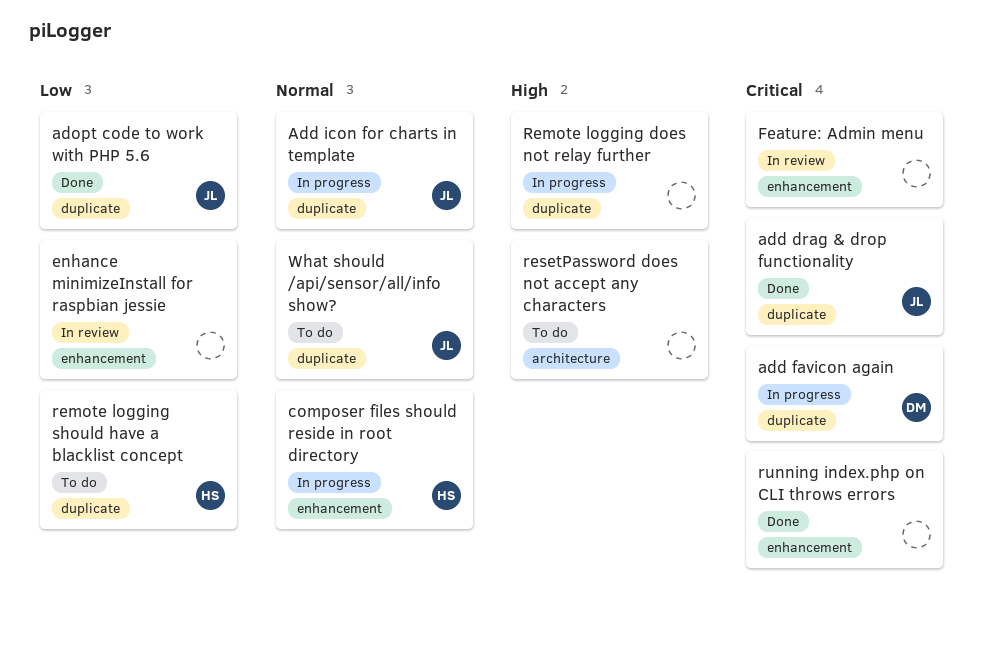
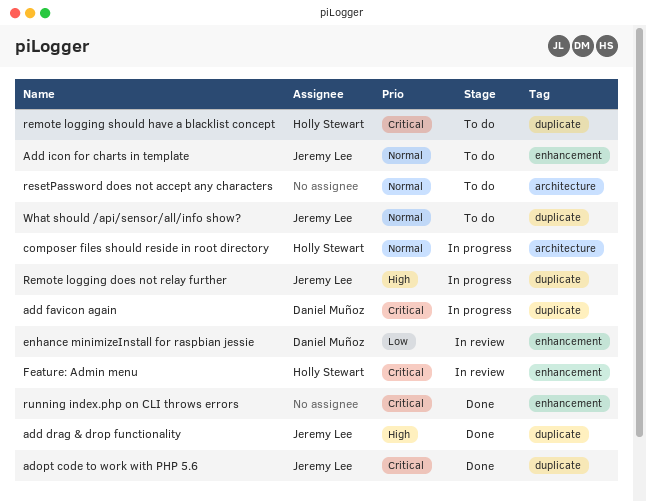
add drag & drop functionality, priority: Critical -> High
Add icon for charts in template, status: In progress -> To do
Add icon for charts in template, label: duplicate -> enhancement
adopt code to work with PHP 5.6, priority: Low -> Critical
composer files should reside in root directory, label: enhancement -> architecture
enhance minimizeInstall for raspbian jessie, owner: none -> Daniel Muñoz
Feature: Admin menu, owner: none -> Holly Stewart
Remote logging does not relay further, owner: none -> Jeremy Lee
remote logging should have a blacklist concept, priority: Low -> Critical
resetPassword does not accept any characters, priority: High -> Normal

